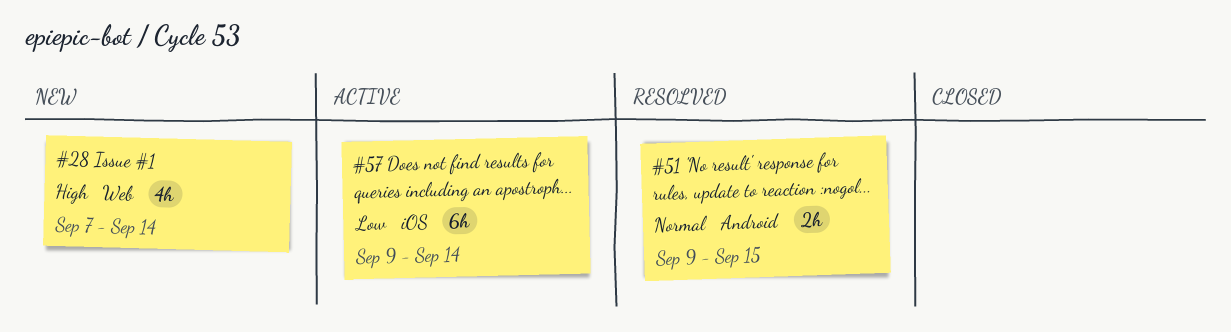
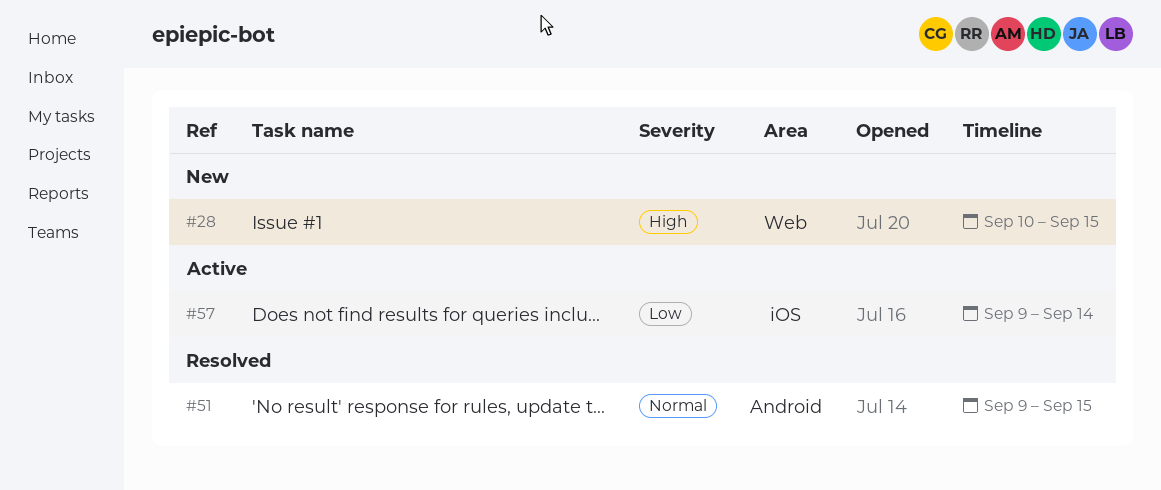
#28, start: Sep 7 -> Sep 10
#28, due: Sep 14 -> Sep 15

